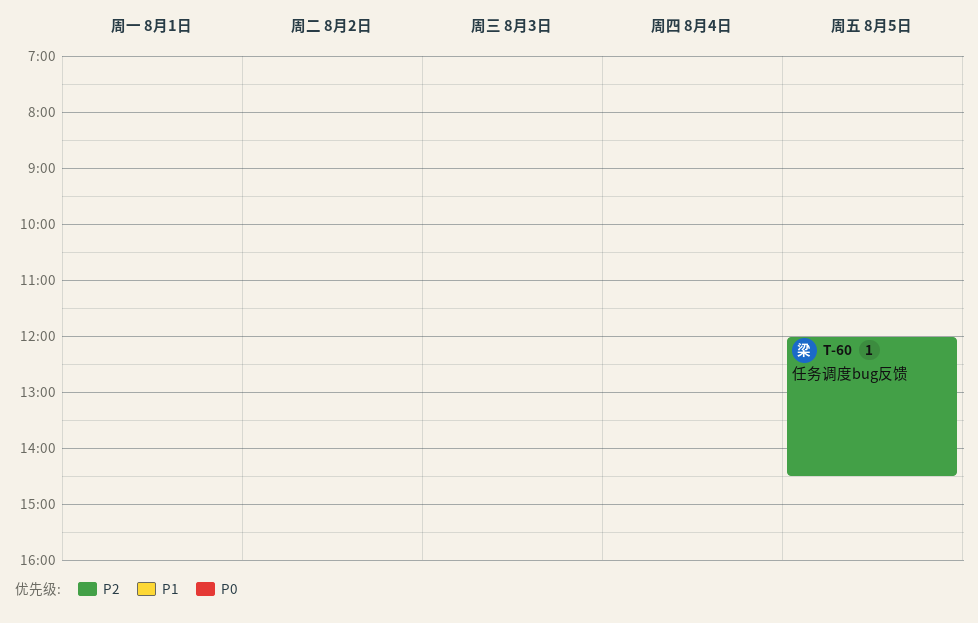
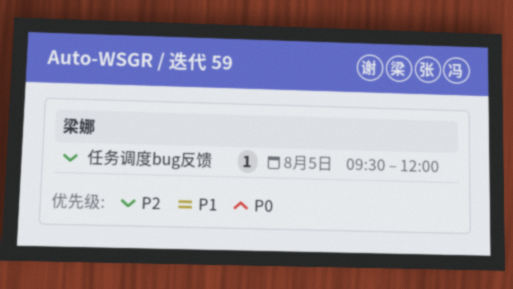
任务调度bug反馈, begins: 12:00 -> 09:30
任务调度bug反馈, ends: 14:30 -> 12:00

